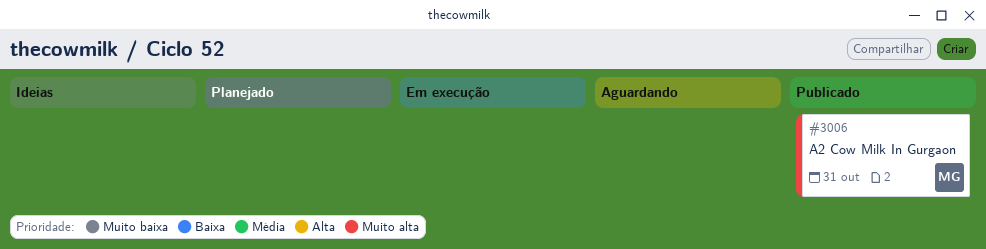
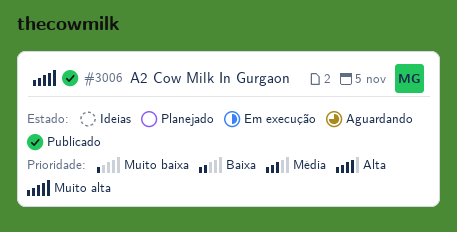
#3006, due: Oct 31 -> Nov 5

